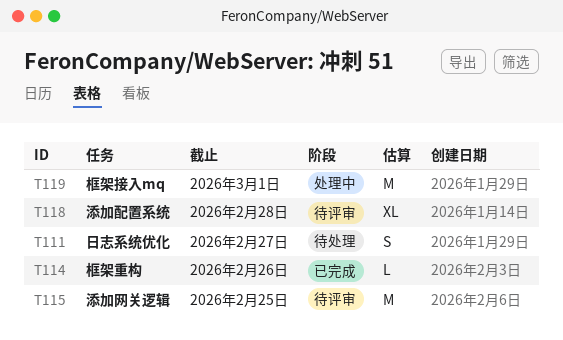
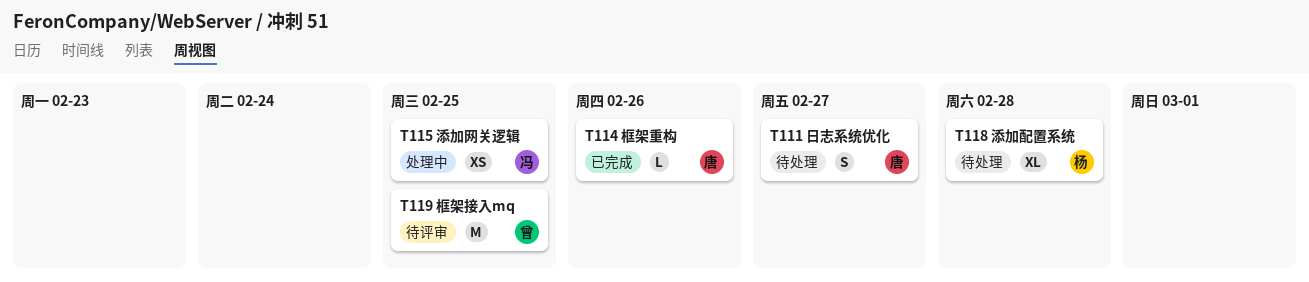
T115, status: 待评审 -> 处理中
T115, estimate: M -> XS
T118, status: 待评审 -> 待处理
T119, status: 处理中 -> 待评审
T119, due: Mar 1 -> Feb 25

